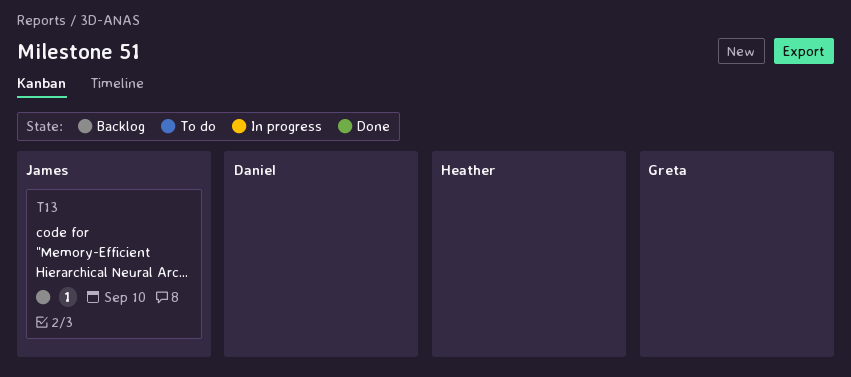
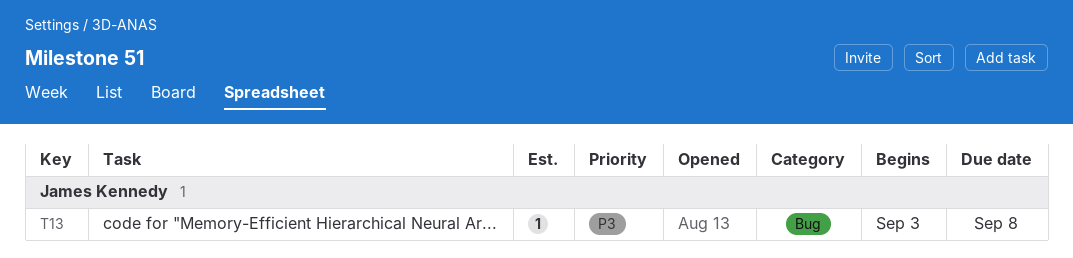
T13, due: Sep 10 -> Sep 8

